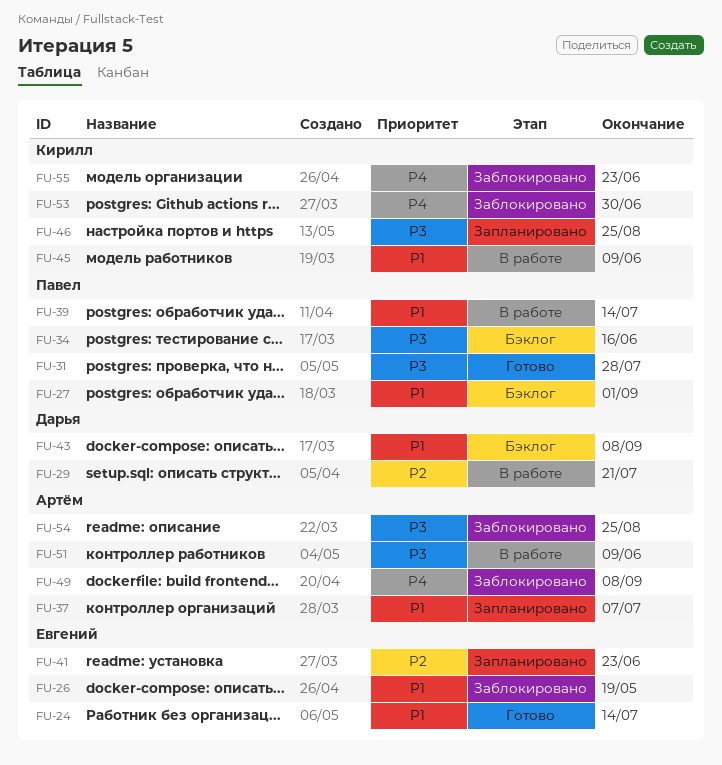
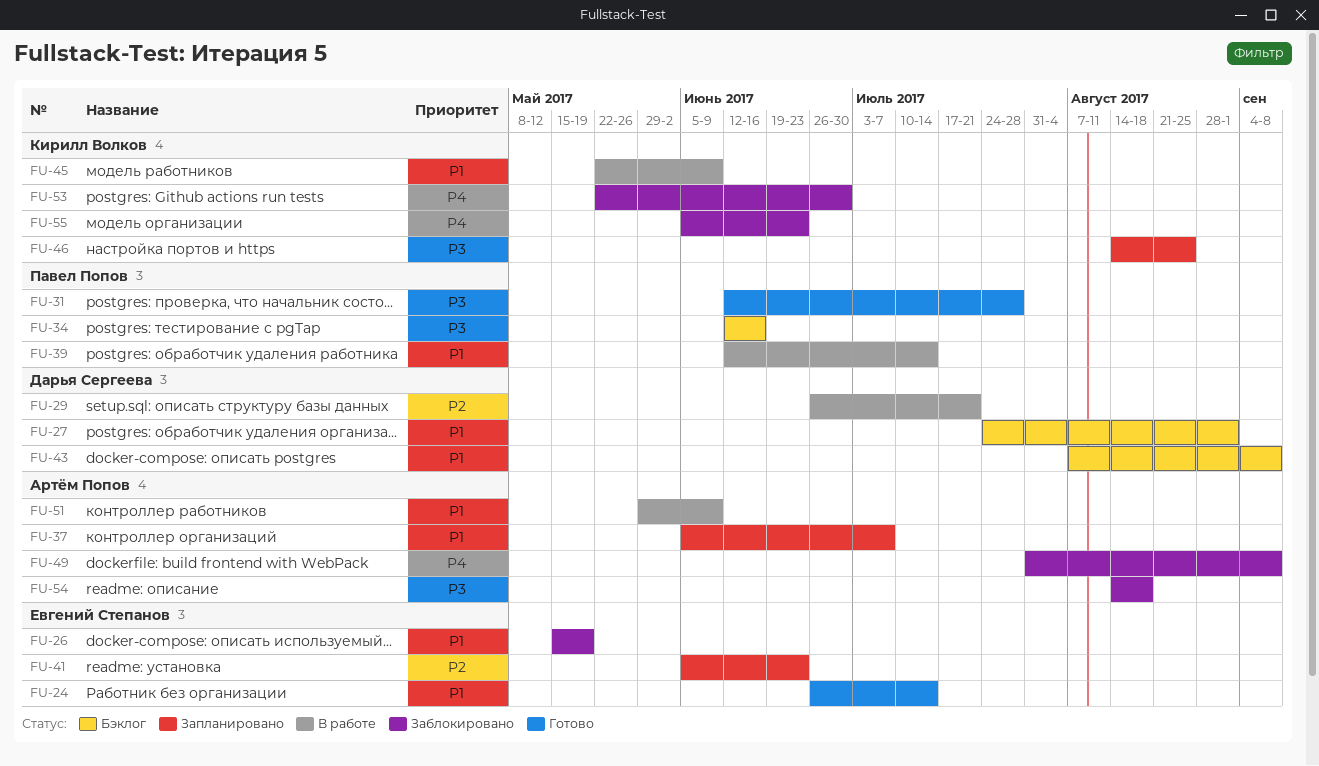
FU-27, owner: Павел Попов -> Дарья Сергеева
FU-51, priority: P3 -> P1
FU-54, due: Aug 25 -> Aug 18

